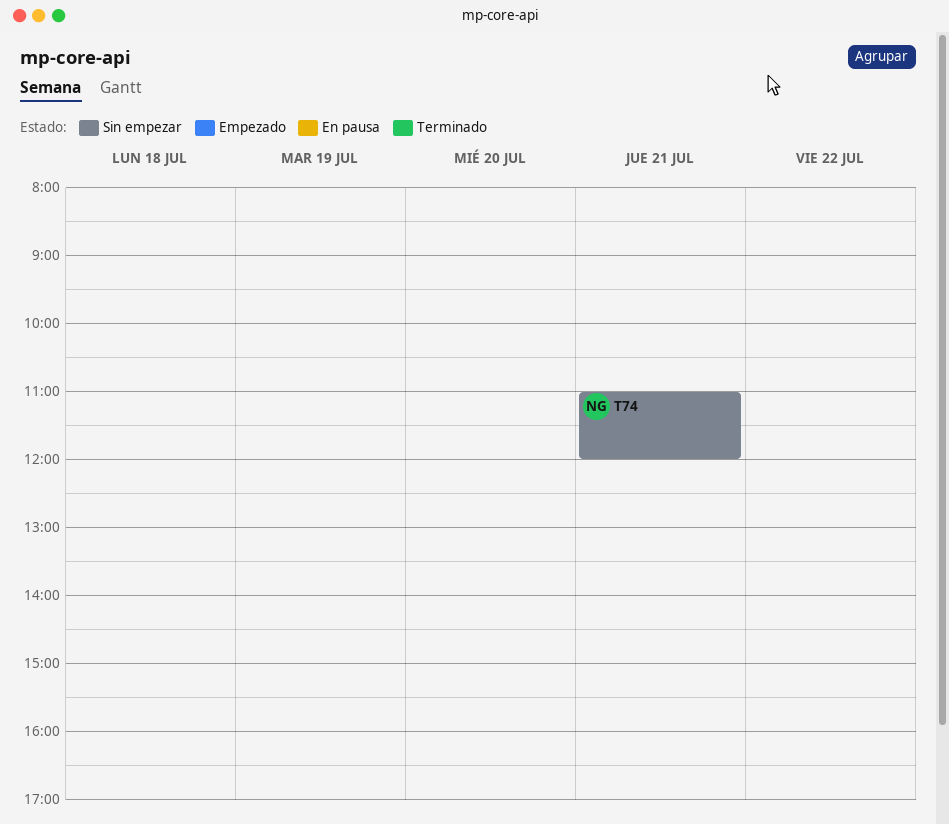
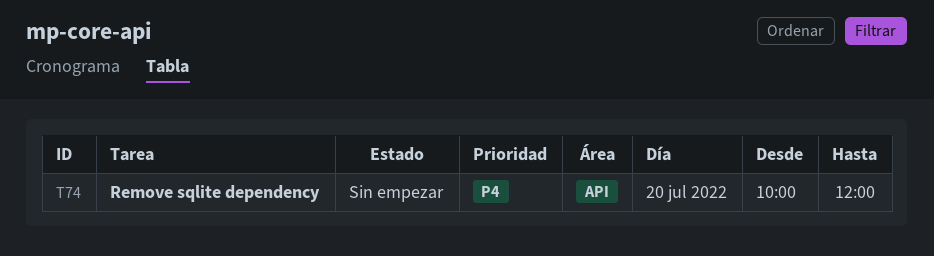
T74, day: Jul 21 -> Jul 20
T74, begins: 11:00 -> 10:00

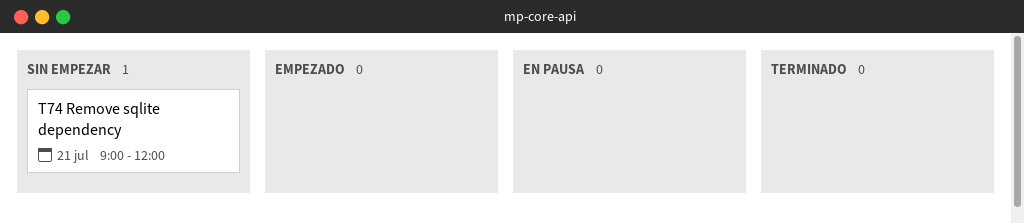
T74, day: Jul 20 -> Jul 21
T74, begins: 10:00 -> 09:00

